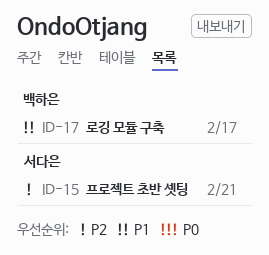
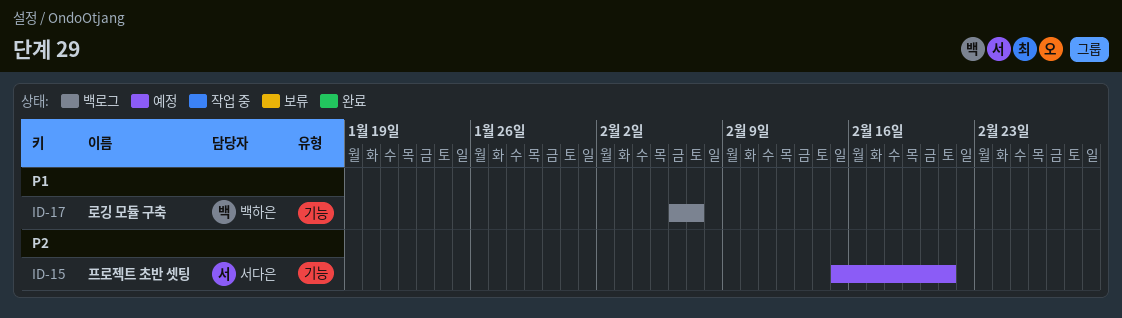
ID-17, due: Feb 17 -> Feb 7

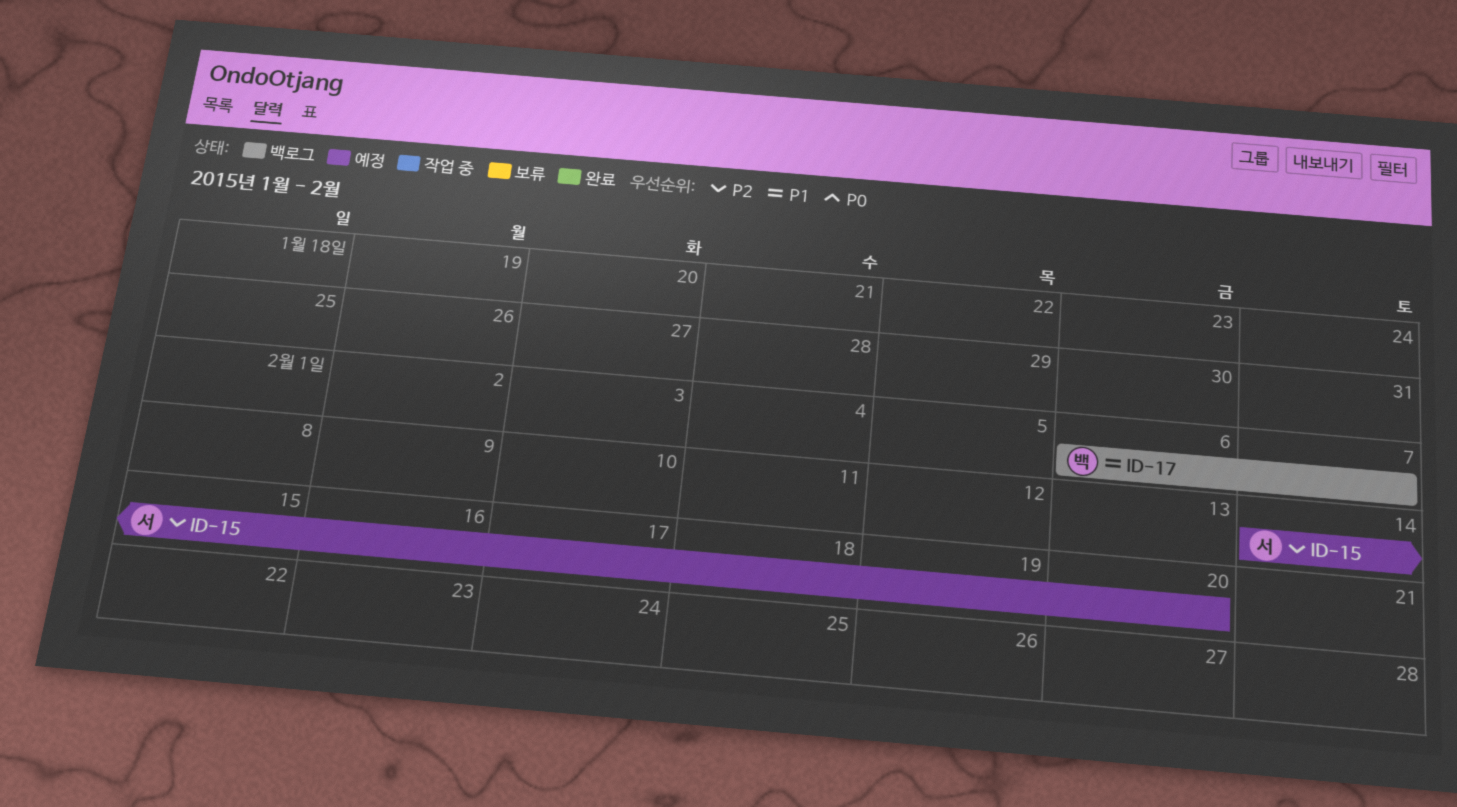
ID-15, start: Feb 15 -> Feb 14
ID-15, due: Feb 21 -> Feb 20

